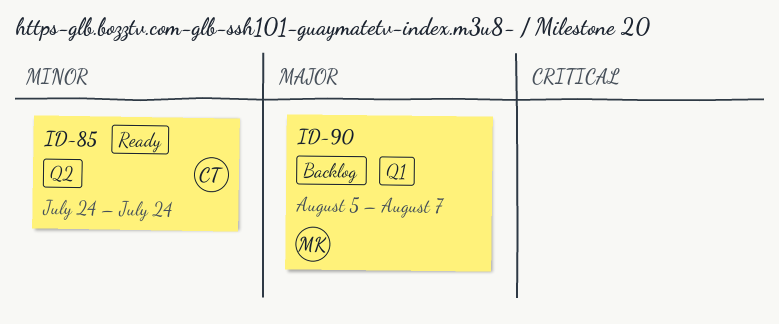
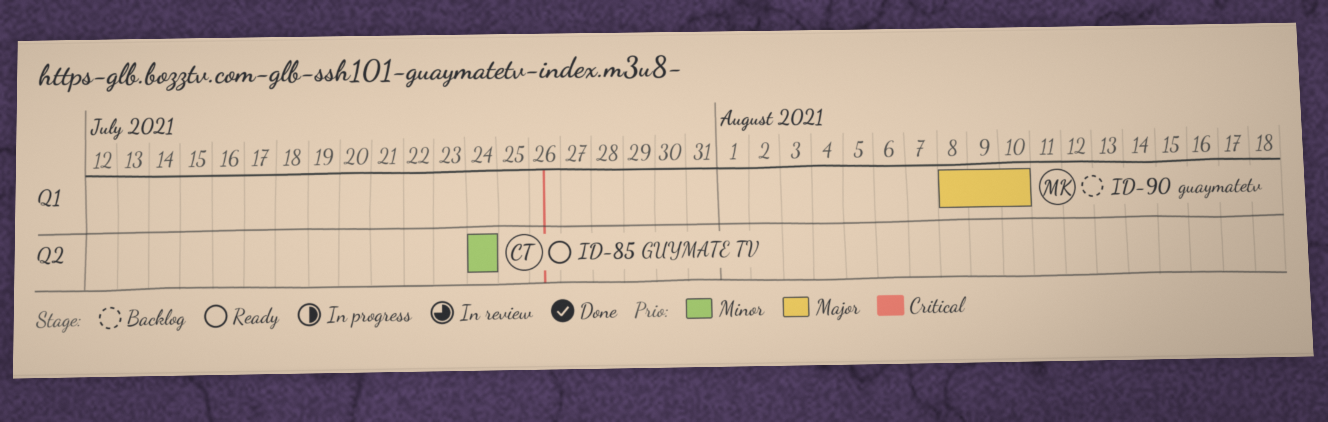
ID-90, start: Aug 5 -> Aug 8
ID-90, due: Aug 7 -> Aug 10

